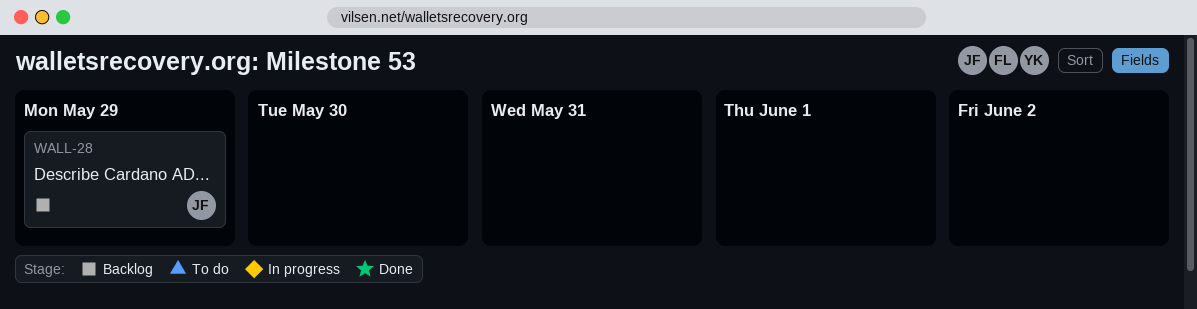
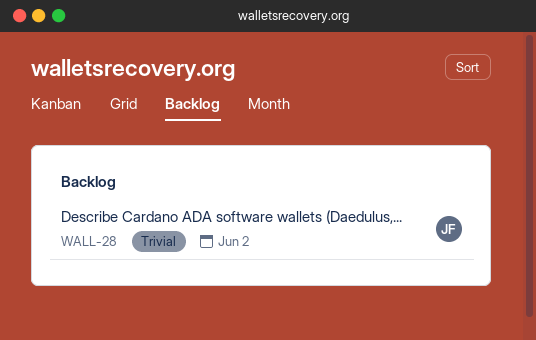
WALL-28, due: May 29 -> Jun 2

